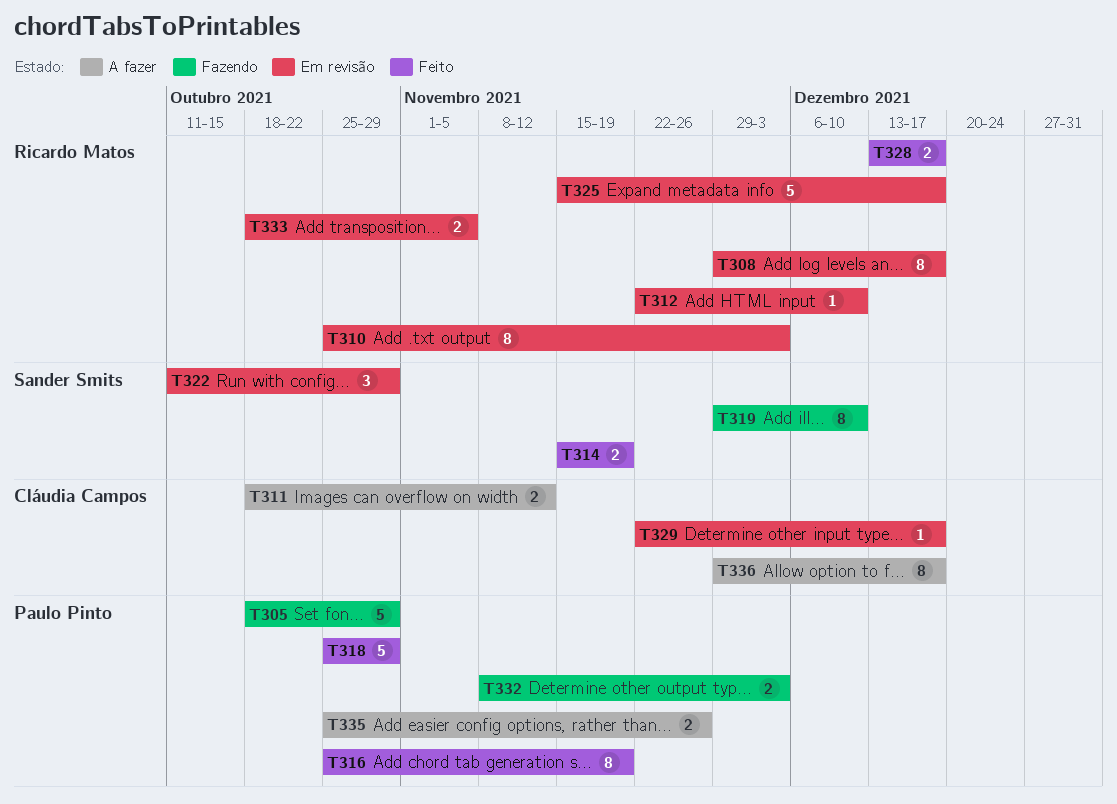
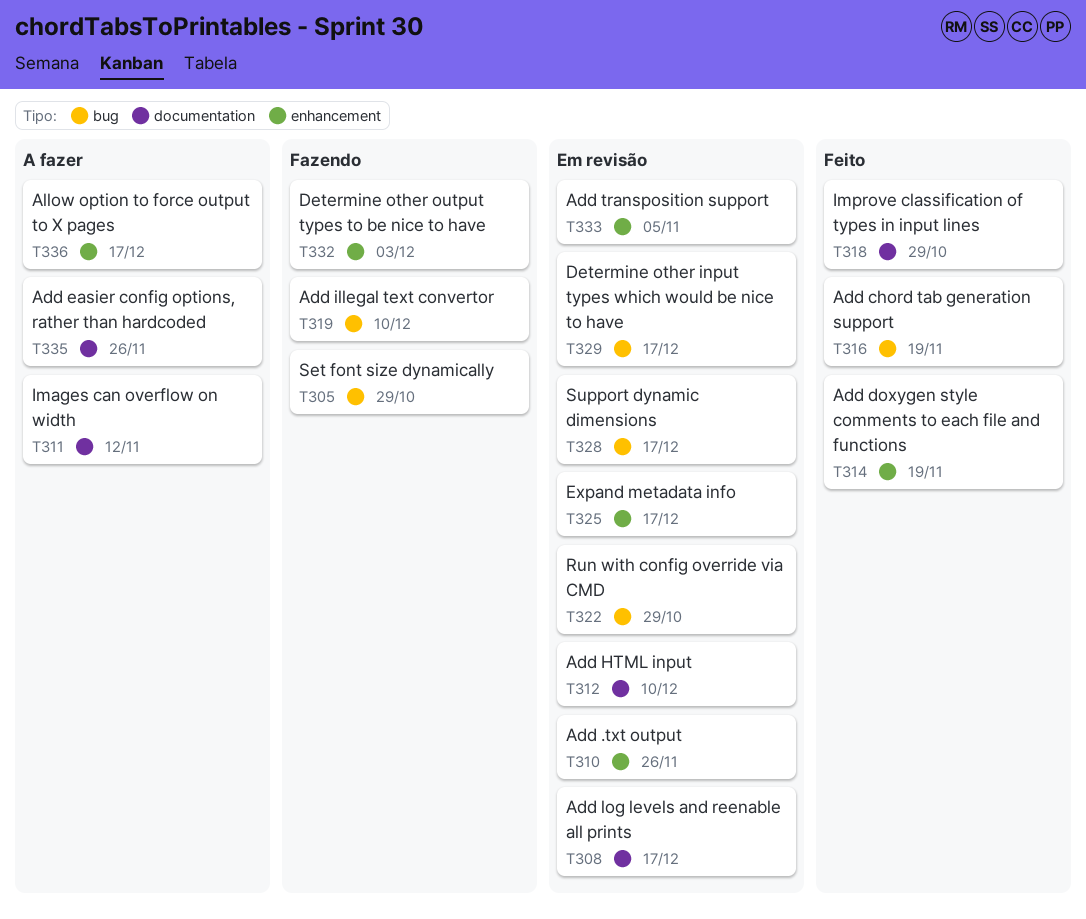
T310, due: Dec 3 -> Nov 26
T328, status: Feito -> Em revisão

